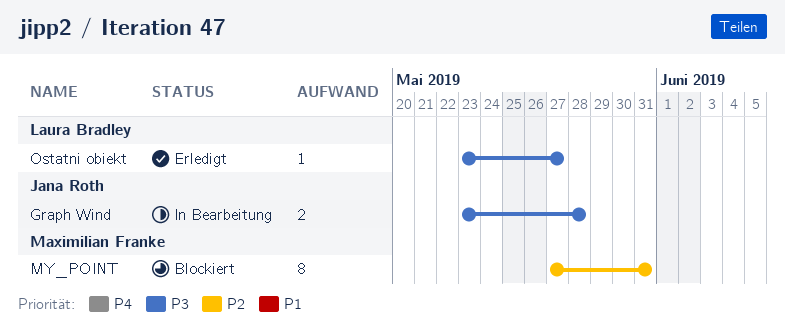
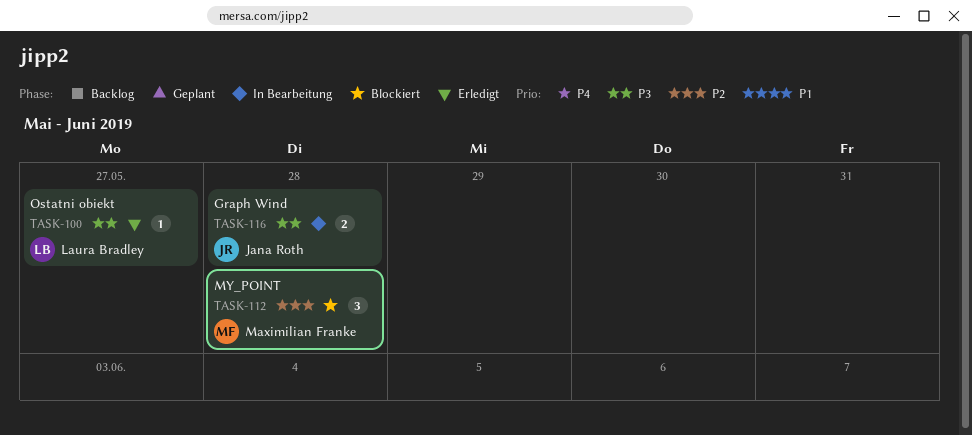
MY_POINT, estimate: 8 -> 3
MY_POINT, due: May 31 -> May 28

